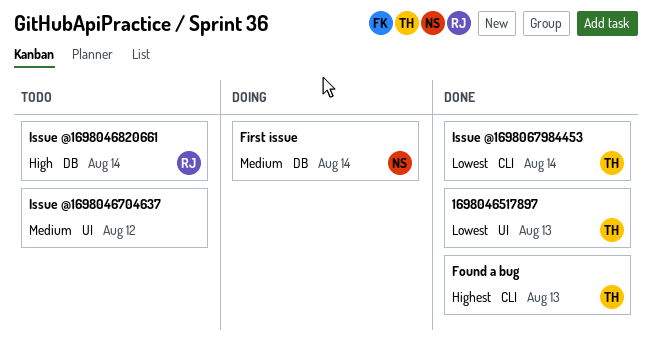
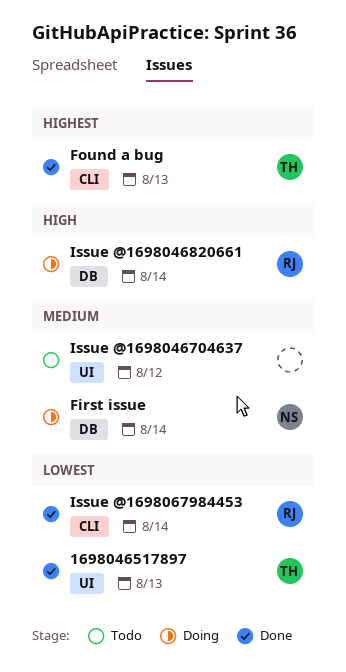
Issue @1698046820661, status: Todo -> Doing
Issue @1698067984453, owner: TH -> RJ

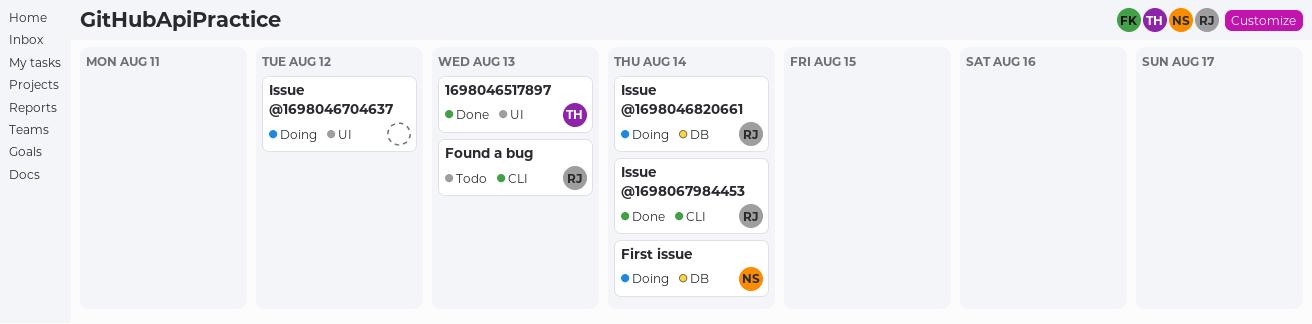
Found a bug, status: Done -> Todo
Found a bug, owner: TH -> RJ
Issue @1698046704637, status: Todo -> Doing

